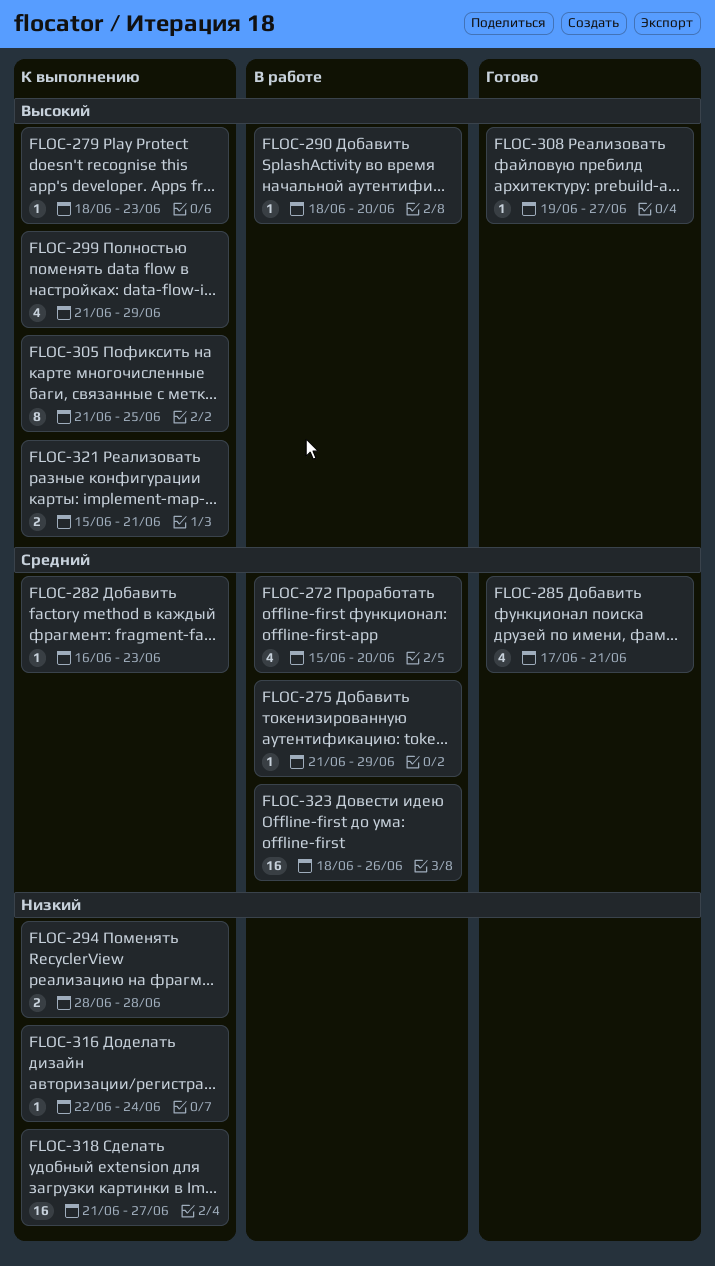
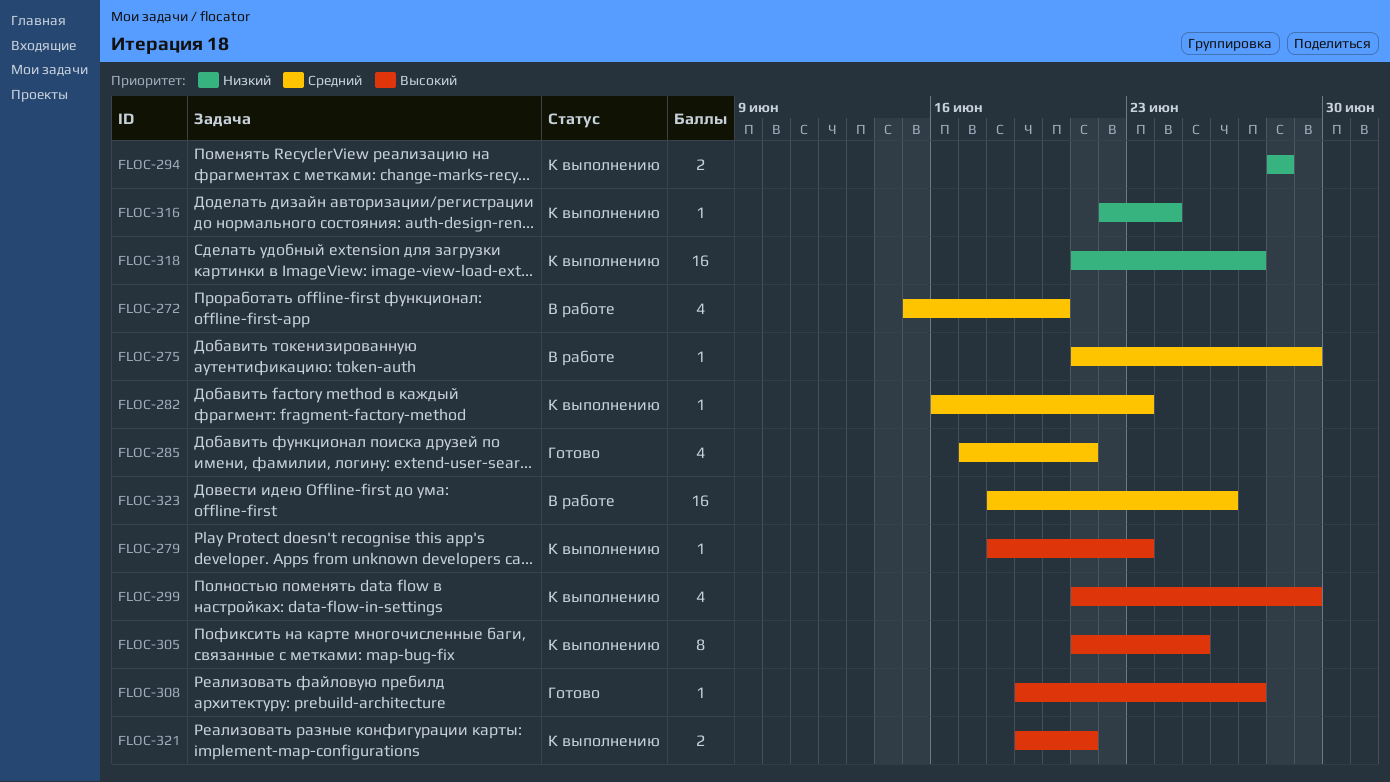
FLOC-290: present -> none
FLOC-321, start: Jun 15 -> Jun 19

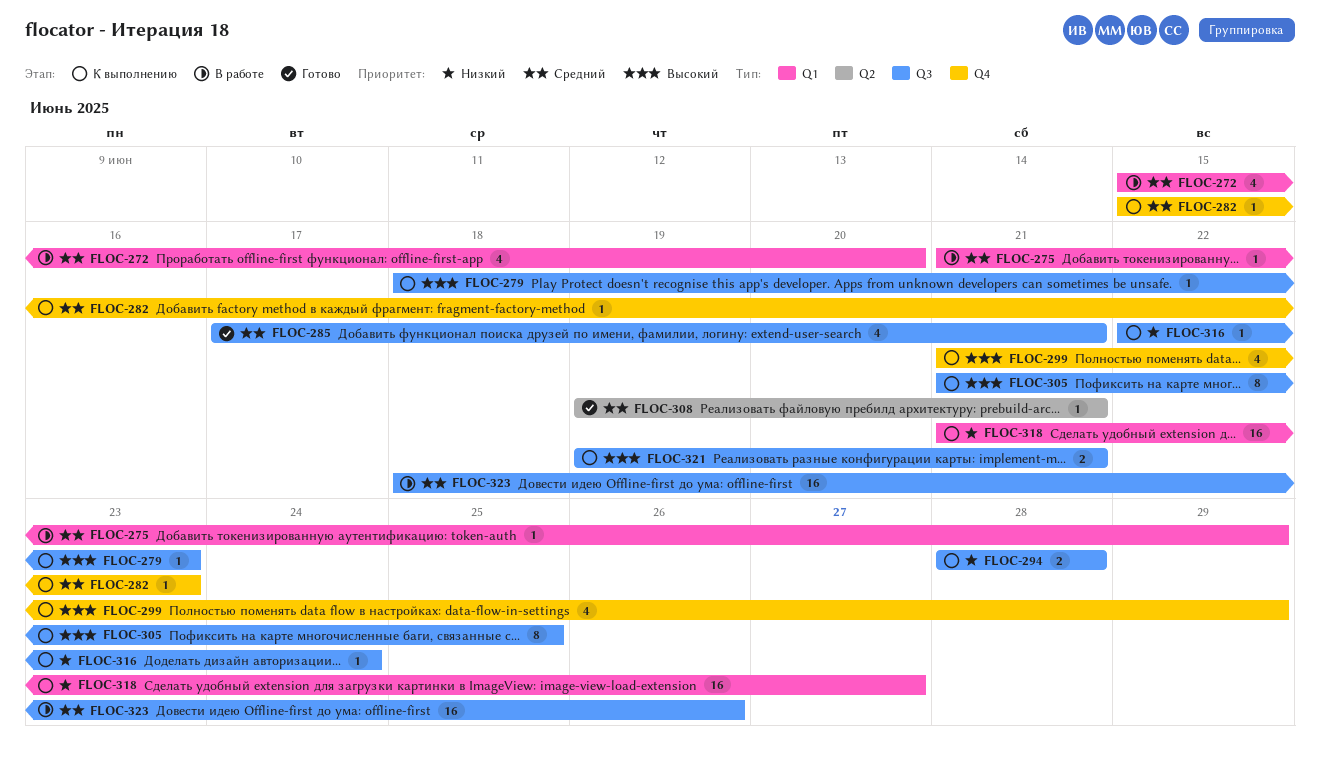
FLOC-282, start: Jun 16 -> Jun 15
FLOC-308, priority: Высокий -> Средний
FLOC-308, due: Jun 27 -> Jun 21

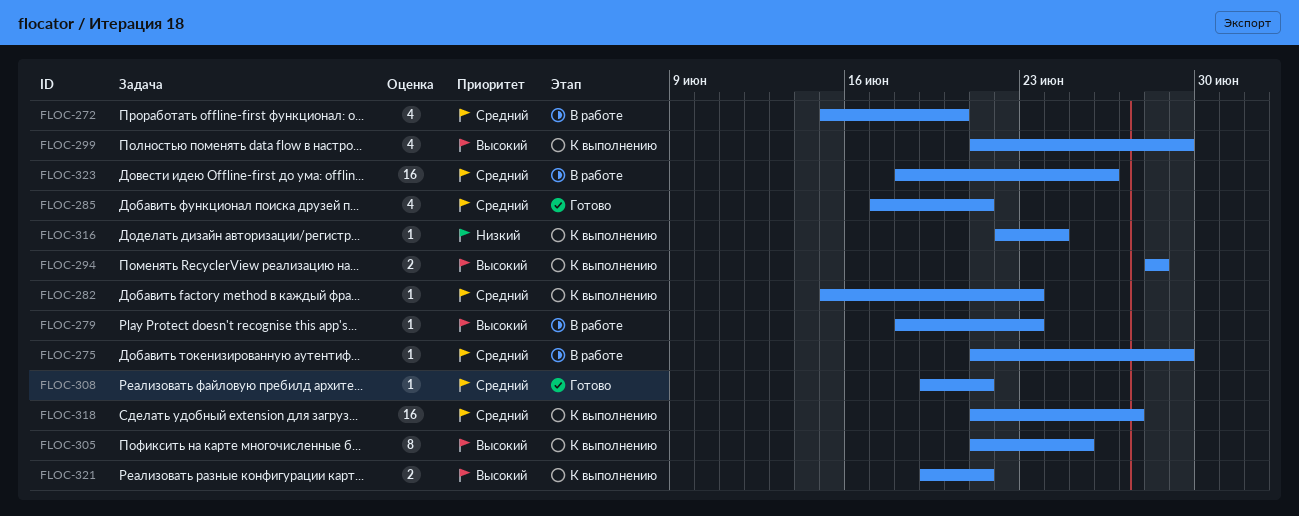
FLOC-279, status: К выполнению -> В работе
FLOC-294, priority: Низкий -> Высокий
FLOC-318, priority: Низкий -> Средний

